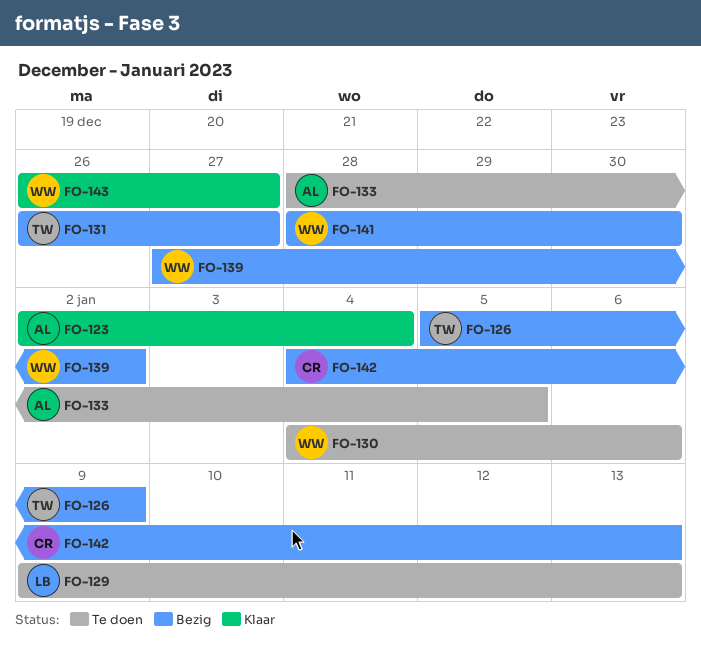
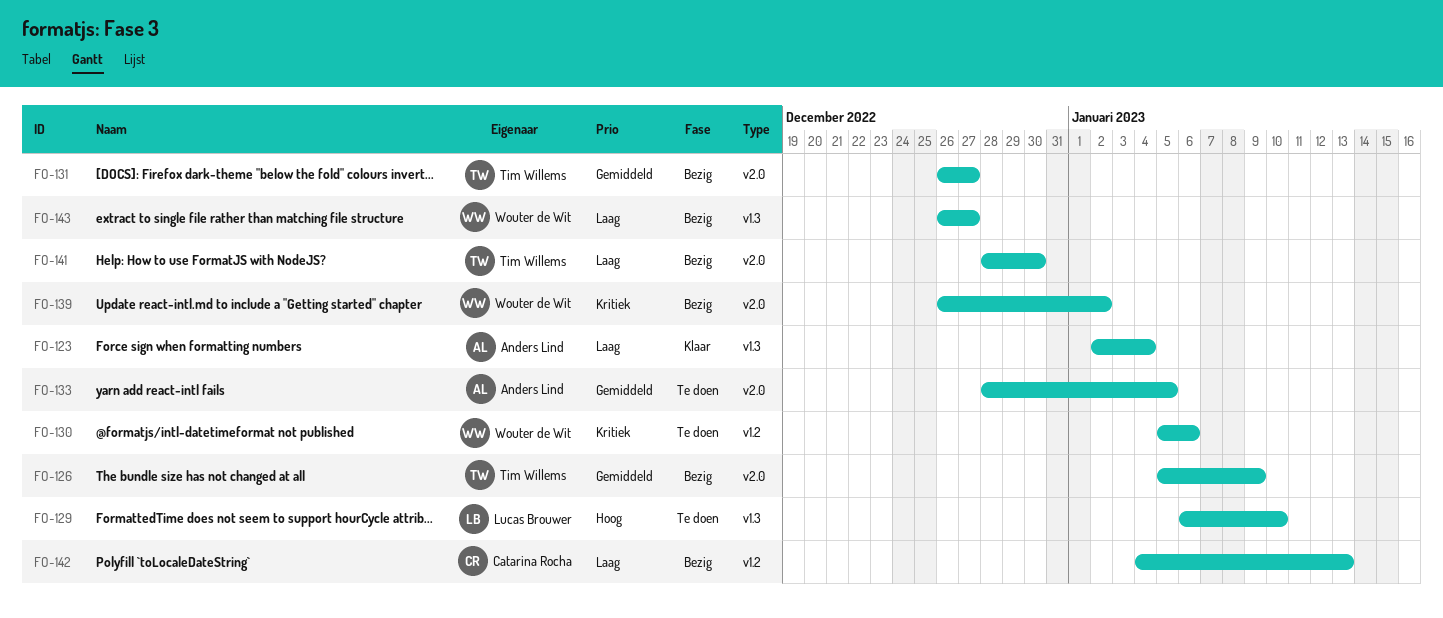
FO-129, start: Jan 9 -> Jan 6
FO-129, due: Jan 13 -> Jan 10
FO-130, start: Jan 4 -> Jan 5
FO-139, start: Dec 27 -> Dec 26
FO-141, owner: Wouter de Wit -> Tim Willems
FO-143, status: Klaar -> Bezig

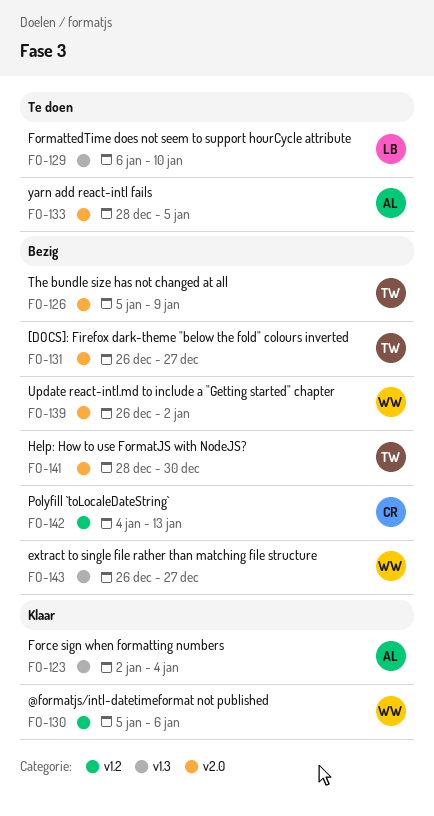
FO-130, status: Te doen -> Klaar

